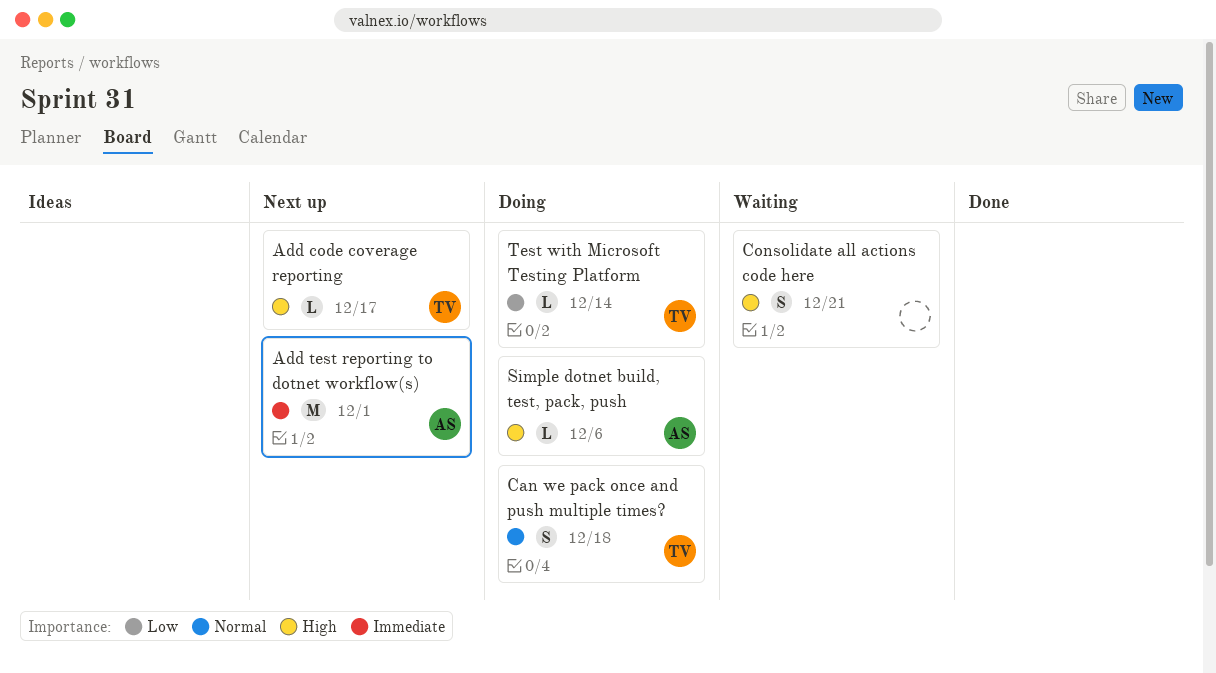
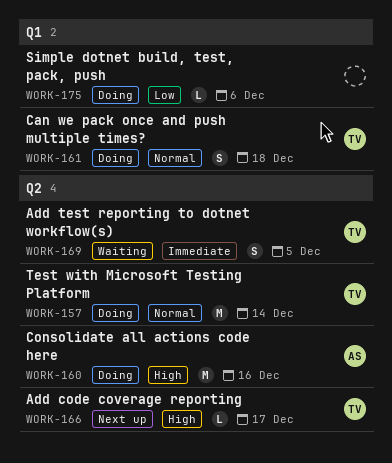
Add test reporting to dotnet workflow(s), status: Next up -> Waiting
Add test reporting to dotnet workflow(s), owner: AS -> TV
Add test reporting to dotnet workflow(s), estimate: M -> S
Add test reporting to dotnet workflow(s), due: Dec 1 -> Dec 5
Consolidate all actions code here, status: Waiting -> Doing
Consolidate all actions code here, owner: none -> AS
Consolidate all actions code here, estimate: S -> M
Consolidate all actions code here, due: Dec 21 -> Dec 16
Simple dotnet build, test, pack, push, owner: AS -> none
Simple dotnet build, test, pack, push, priority: High -> Low
Test with Microsoft Testing Platform, priority: Low -> Normal
Test with Microsoft Testing Platform, estimate: L -> M

